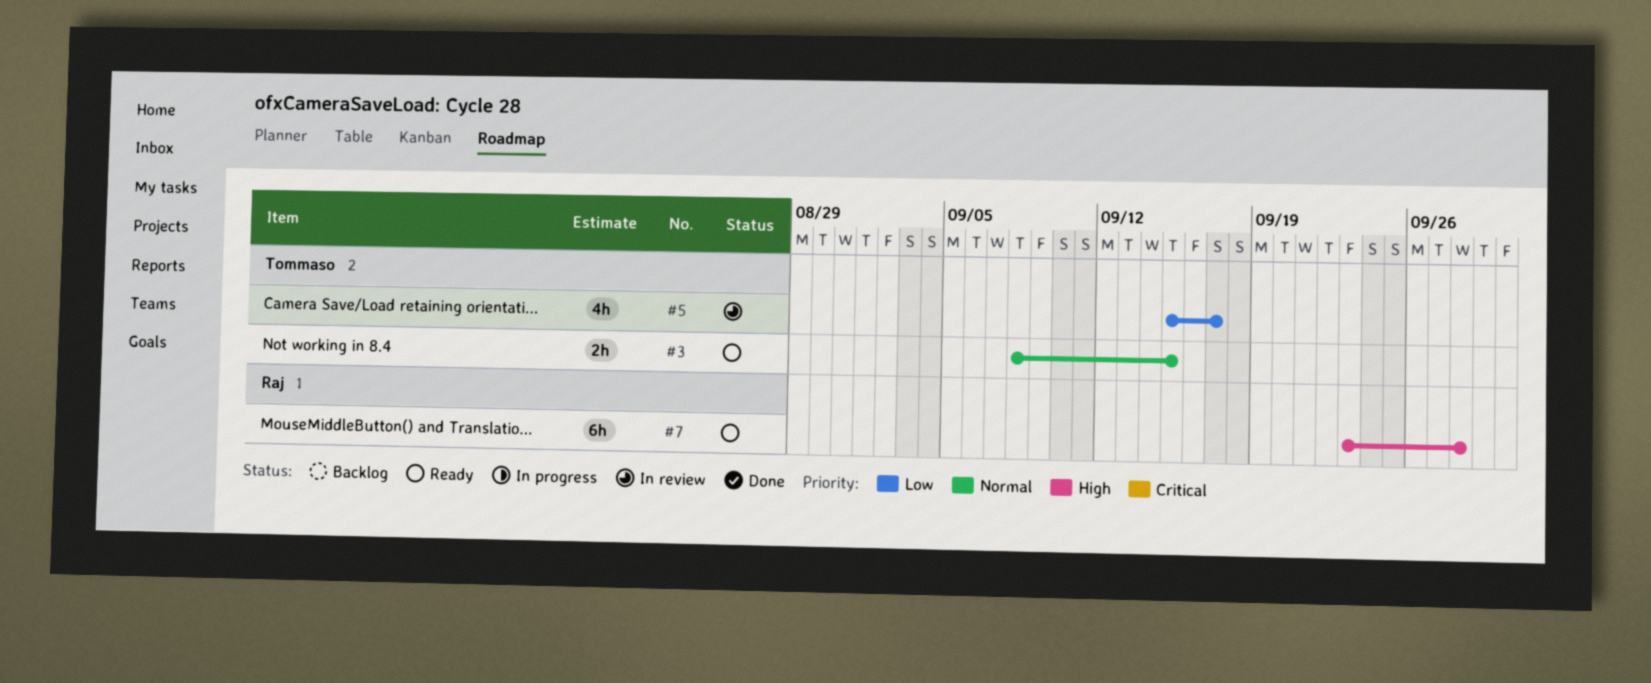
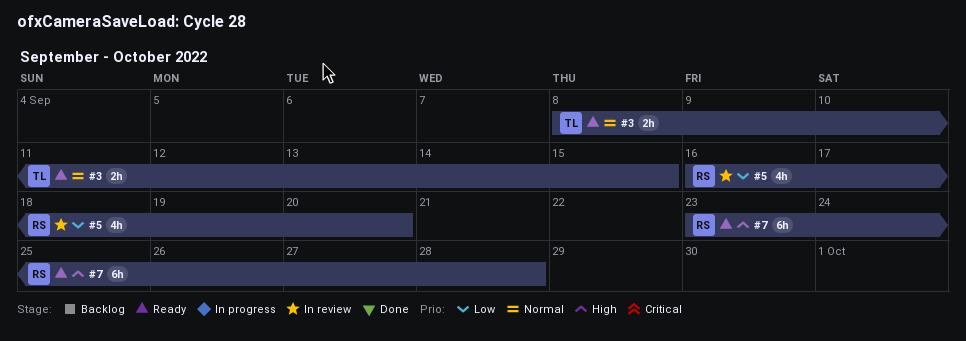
#5, owner: Tommaso -> Raj
#5, start: Sep 15 -> Sep 16
#5, due: Sep 17 -> Sep 20

